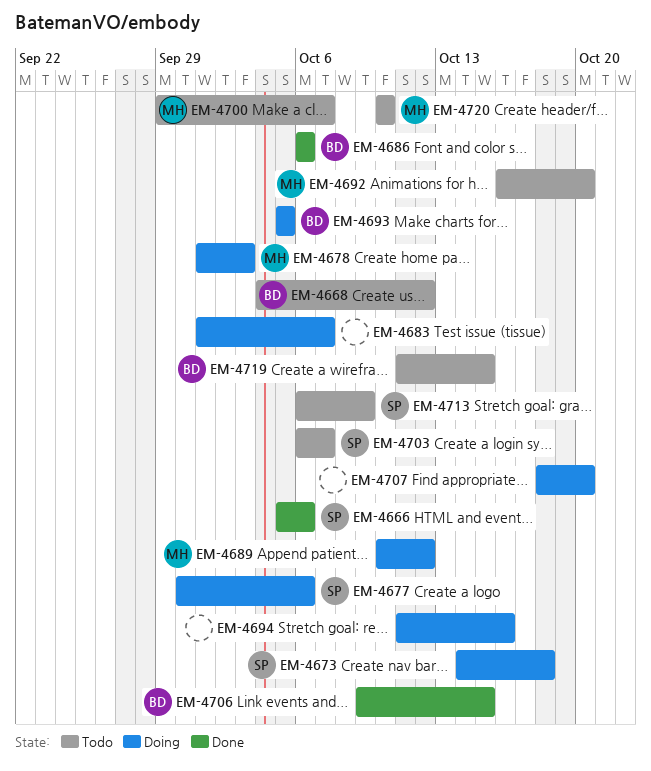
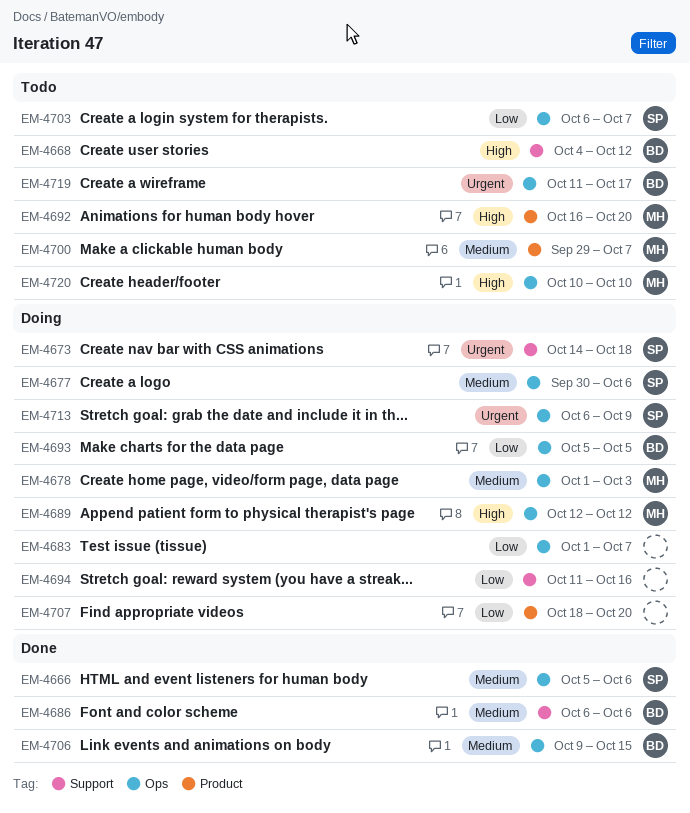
EM-4689, start: Oct 10 -> Oct 12
EM-4713, status: Todo -> Doing
EM-4719, due: Oct 15 -> Oct 17

